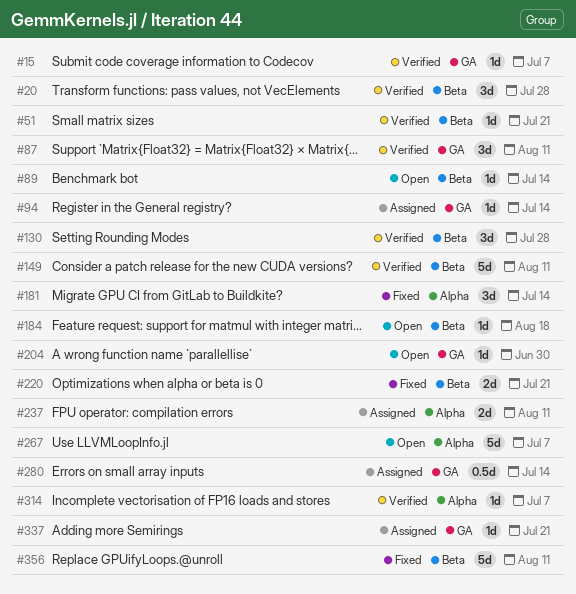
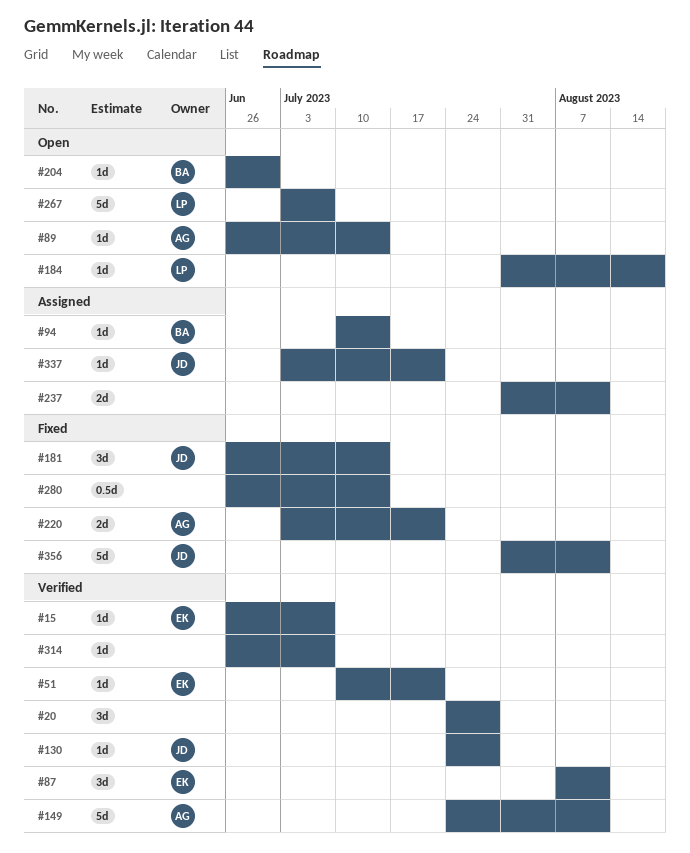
#130, estimate: 3d -> 1d
#280, status: Assigned -> Fixed

